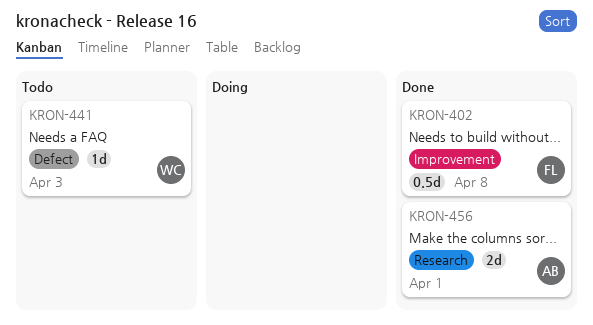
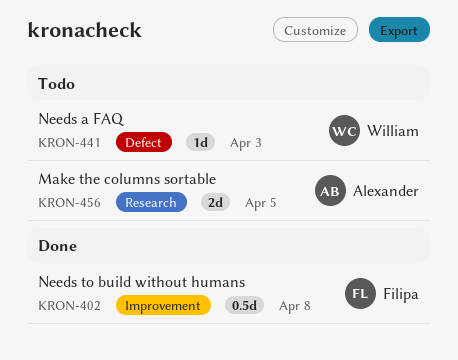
KRON-456, status: Done -> Todo
KRON-456, due: Apr 1 -> Apr 5

